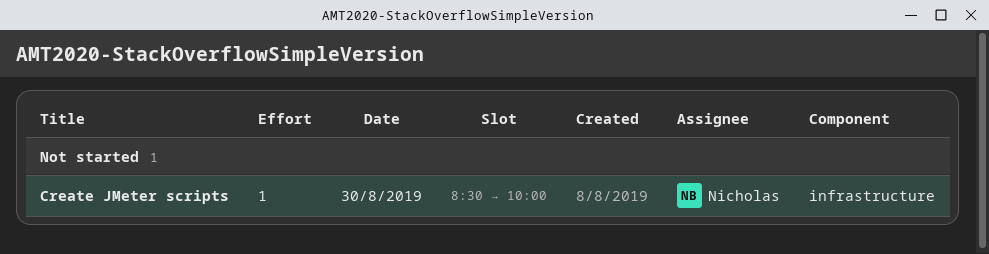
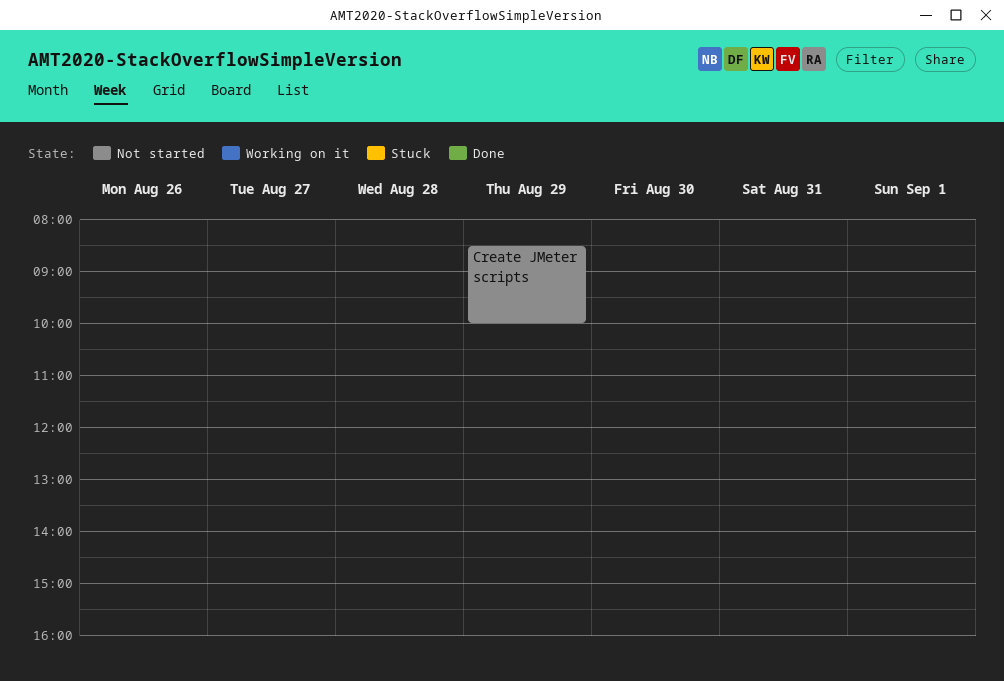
Create JMeter scripts, day: Aug 30 -> Aug 29

